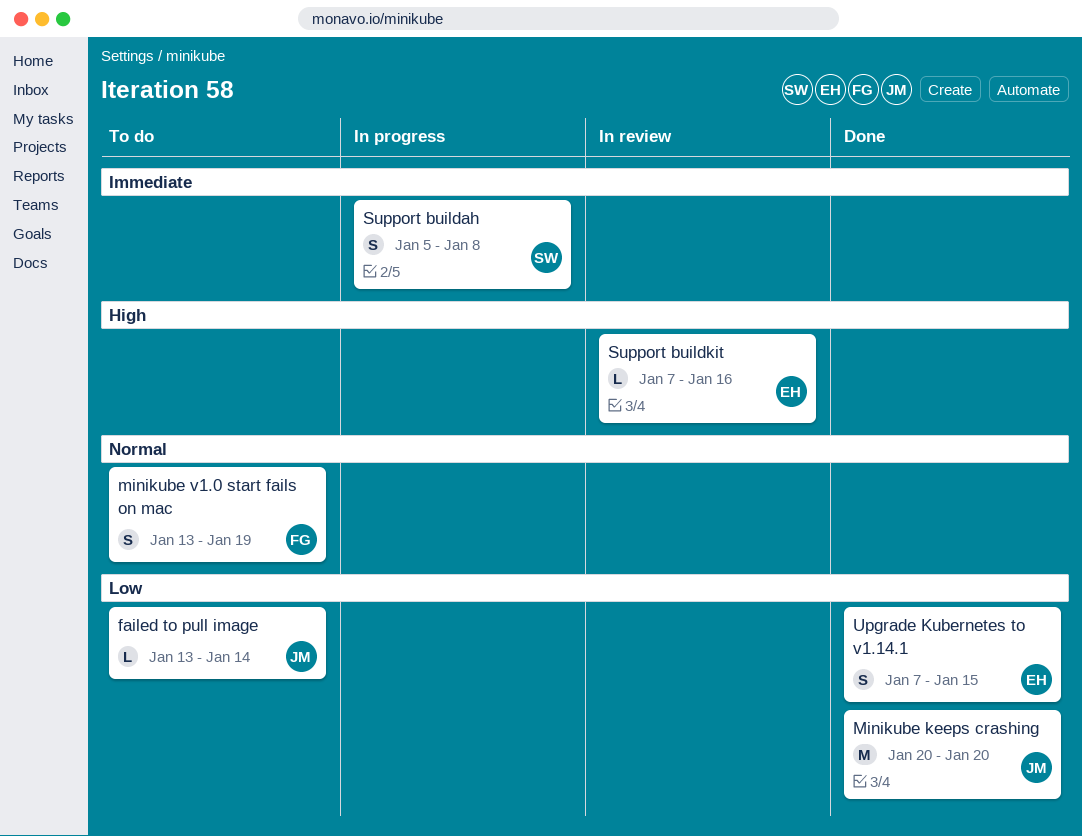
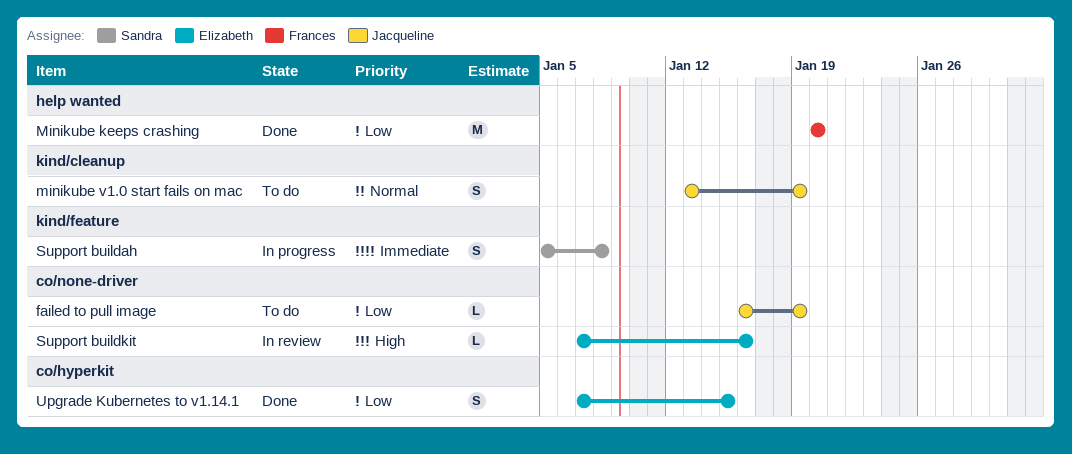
failed to pull image, start: Jan 13 -> Jan 16
failed to pull image, due: Jan 14 -> Jan 19
Minikube keeps crashing, owner: Jacqueline -> Frances
minikube v1.0 start fails on mac, owner: Frances -> Jacqueline

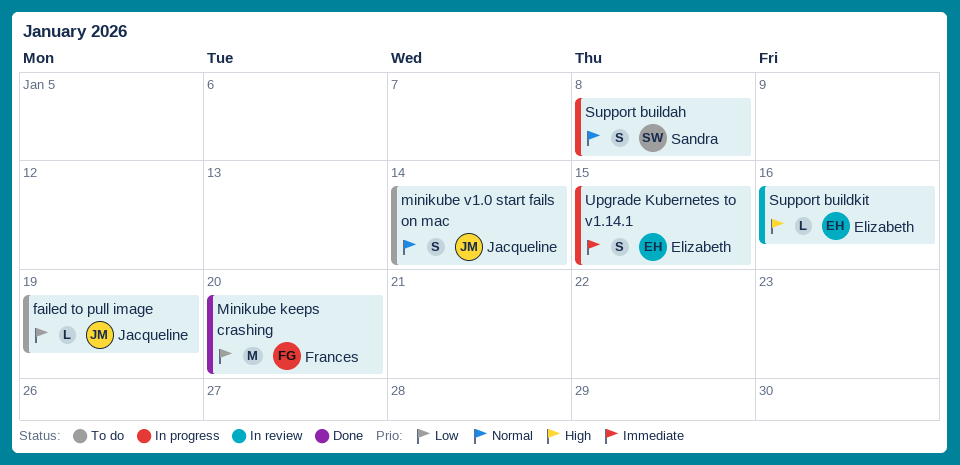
minikube v1.0 start fails on mac, due: Jan 19 -> Jan 14
Support buildah, priority: Immediate -> Normal
Upgrade Kubernetes to v1.14.1, status: Done -> In progress
Upgrade Kubernetes to v1.14.1, priority: Low -> Immediate

